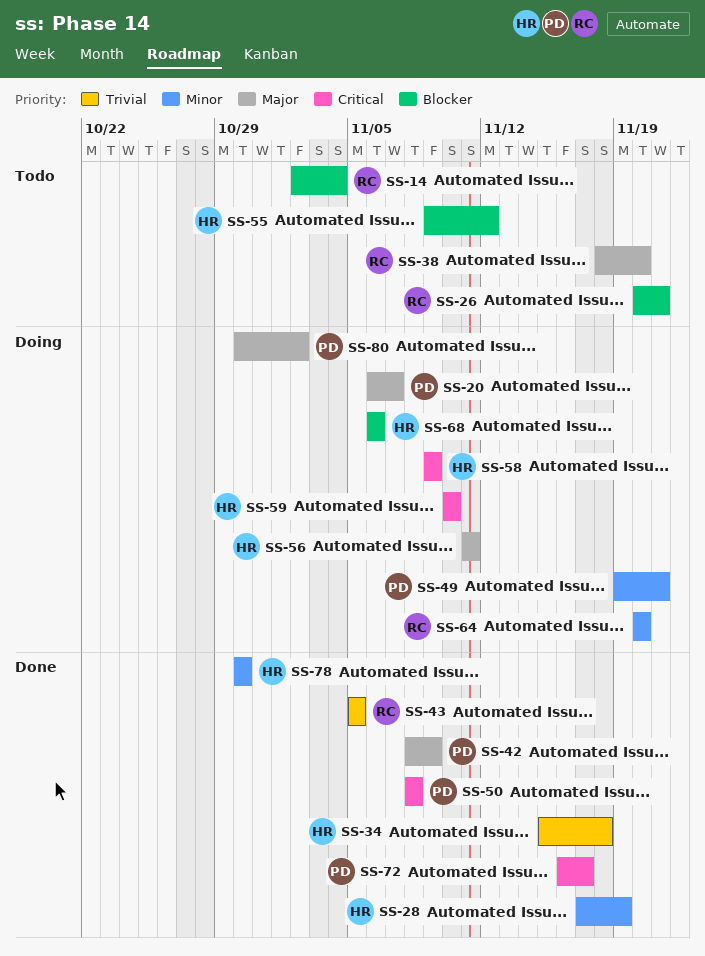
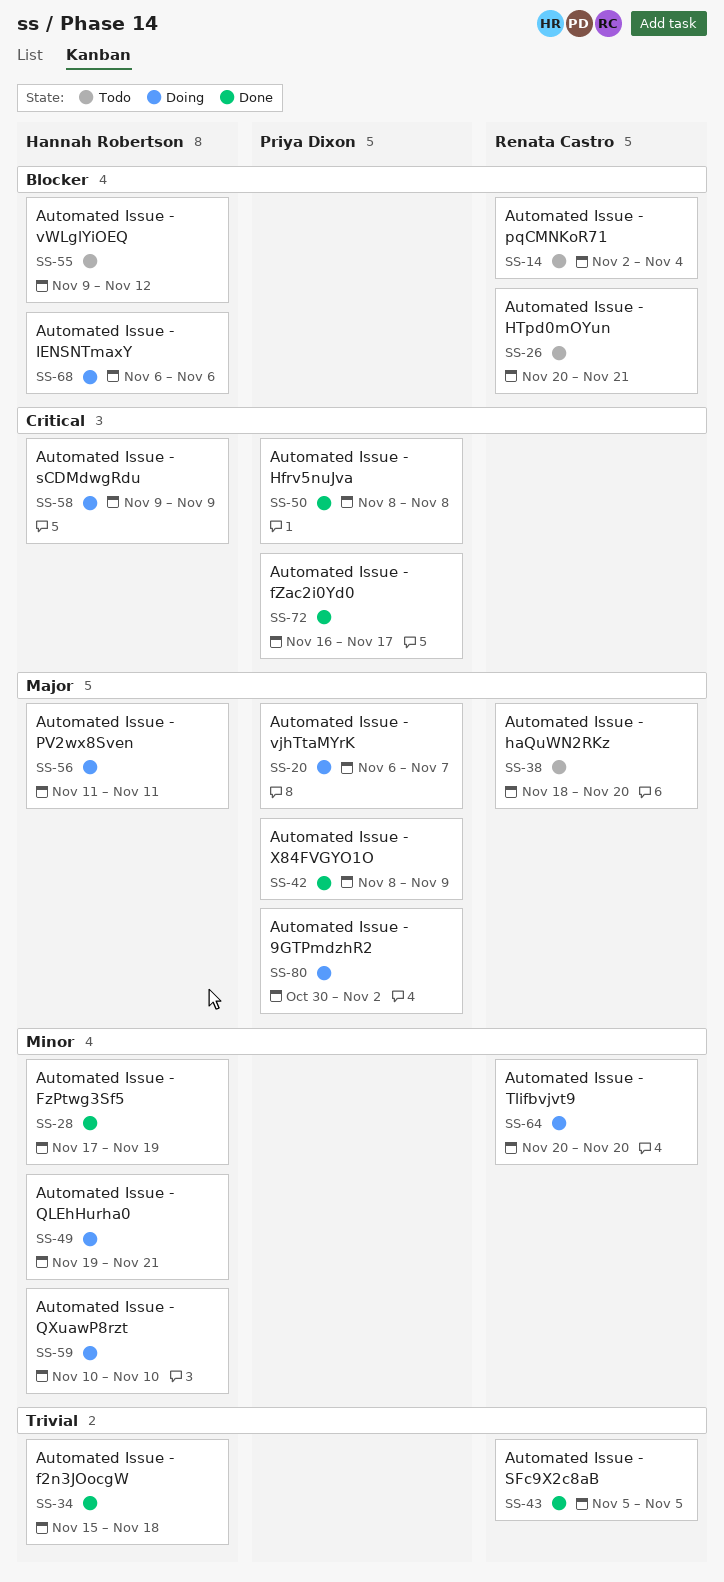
SS-49, owner: Priya Dixon -> Hannah Robertson
SS-59, priority: Critical -> Minor
SS-78: present -> none

